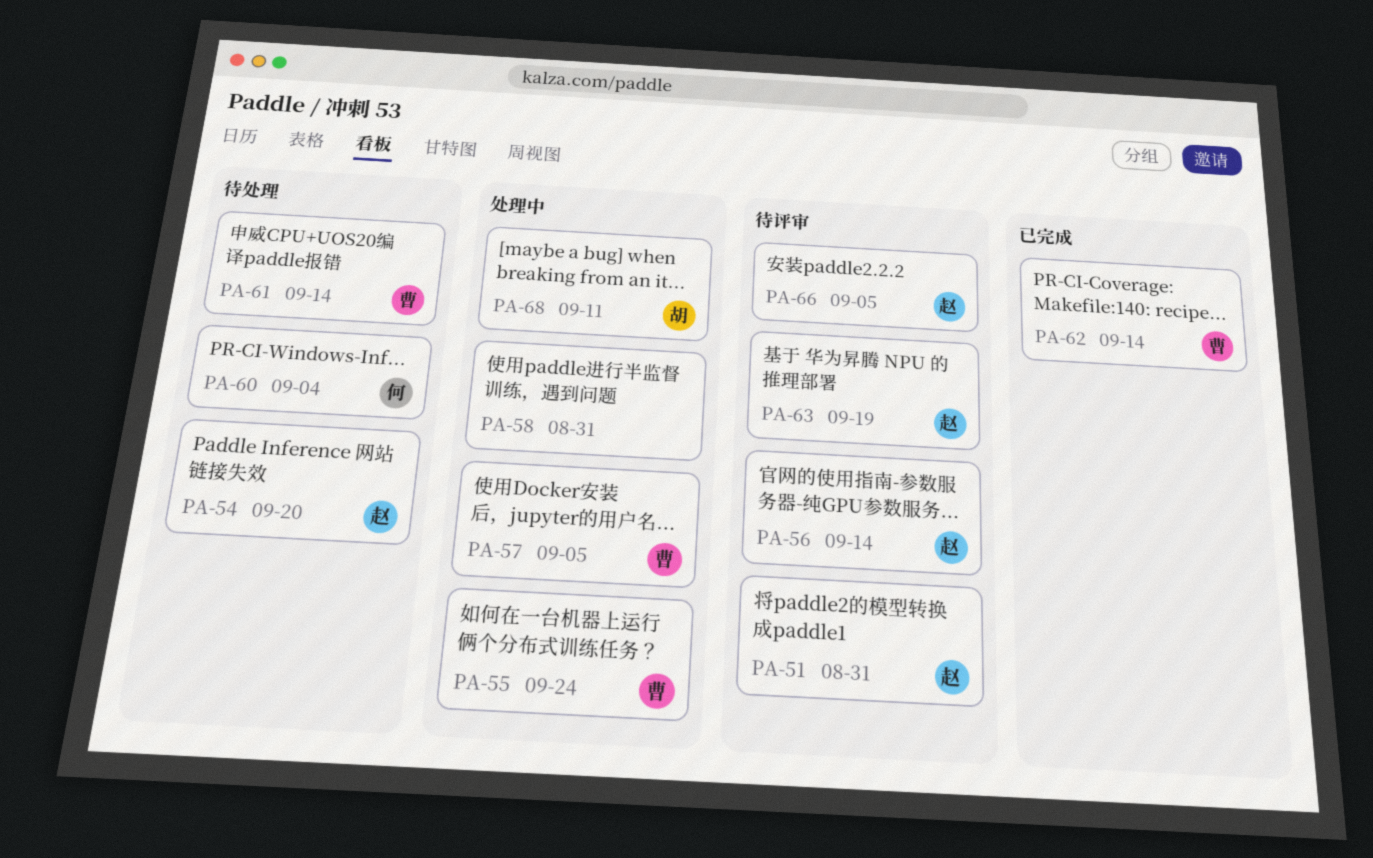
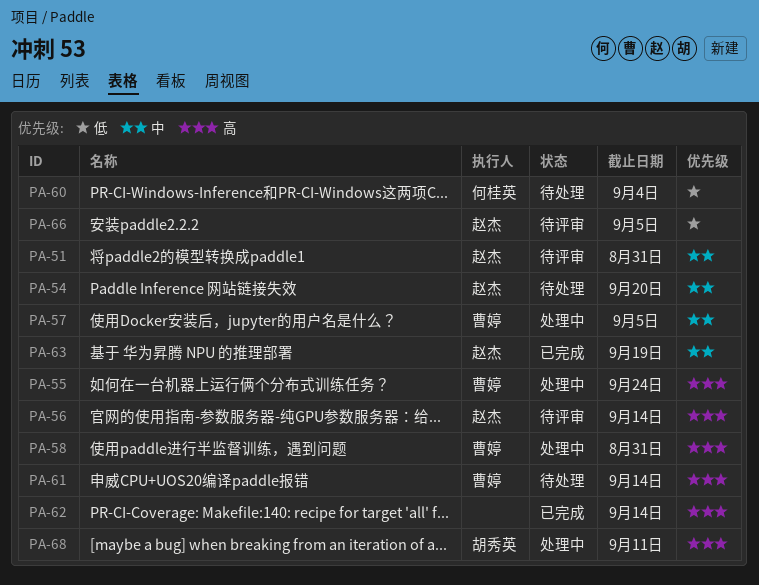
PA-58, owner: none -> 曹婷
PA-62, owner: 曹婷 -> none
PA-63, status: 待评审 -> 已完成

